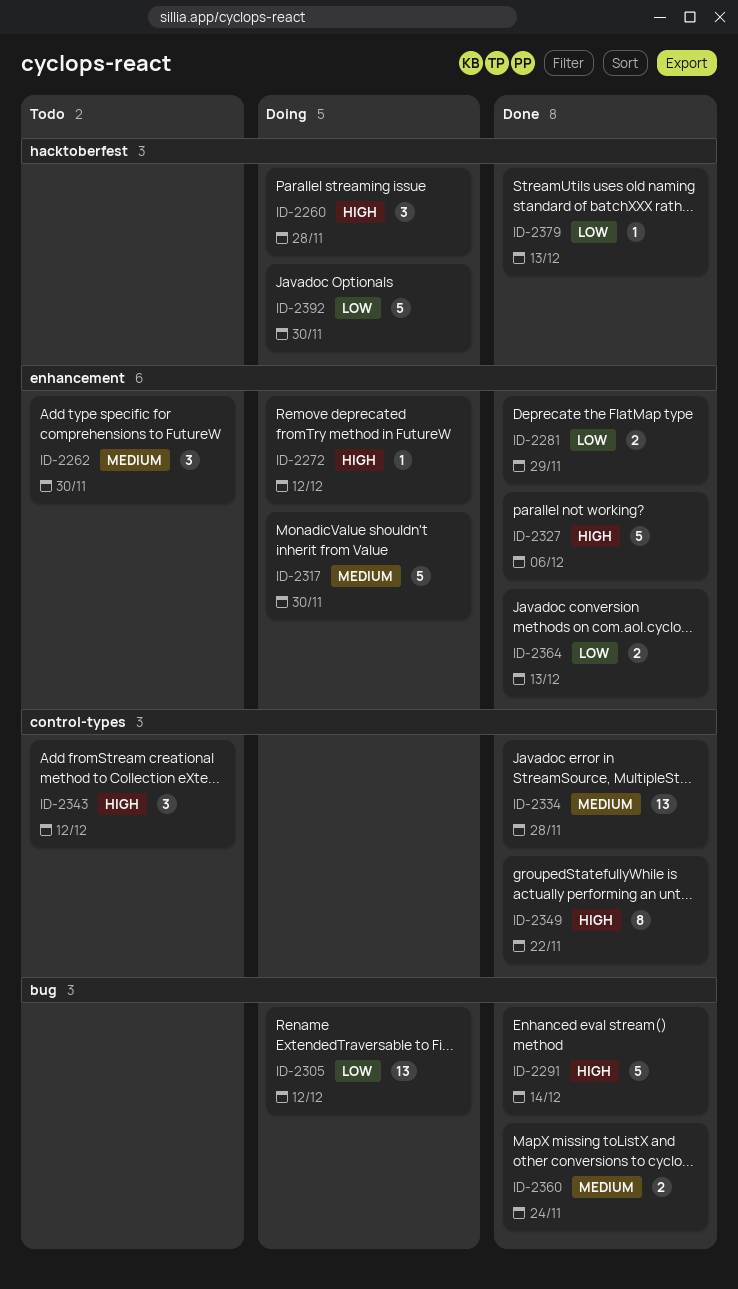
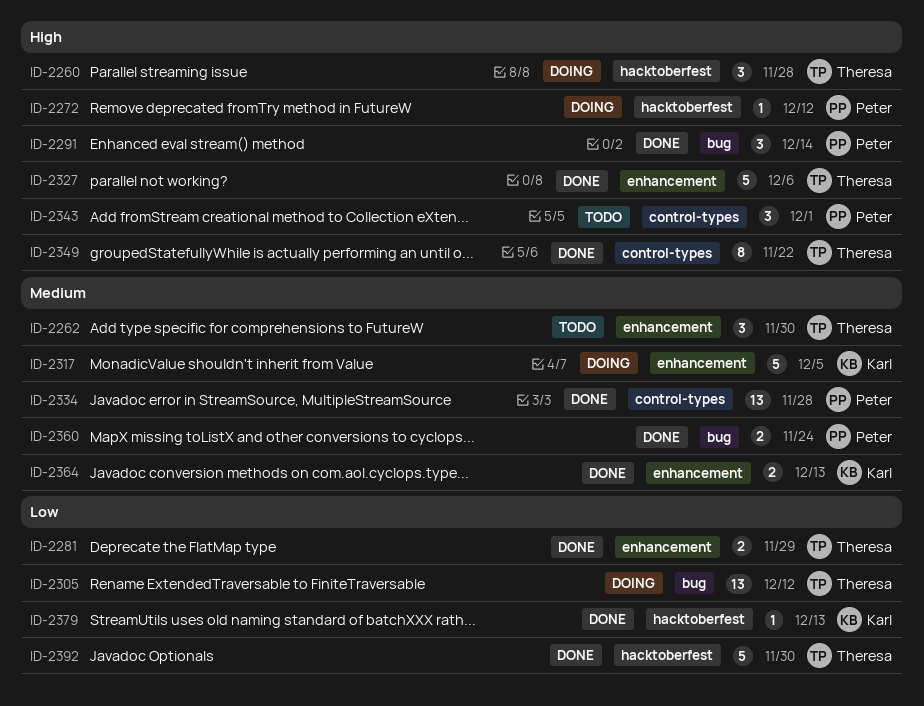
ID-2272, label: enhancement -> hacktoberfest
ID-2291, estimate: 5 -> 3
ID-2317, due: Nov 30 -> Dec 5
ID-2343, due: Dec 12 -> Dec 1
ID-2364, priority: Low -> Medium
ID-2392, status: Doing -> Done

